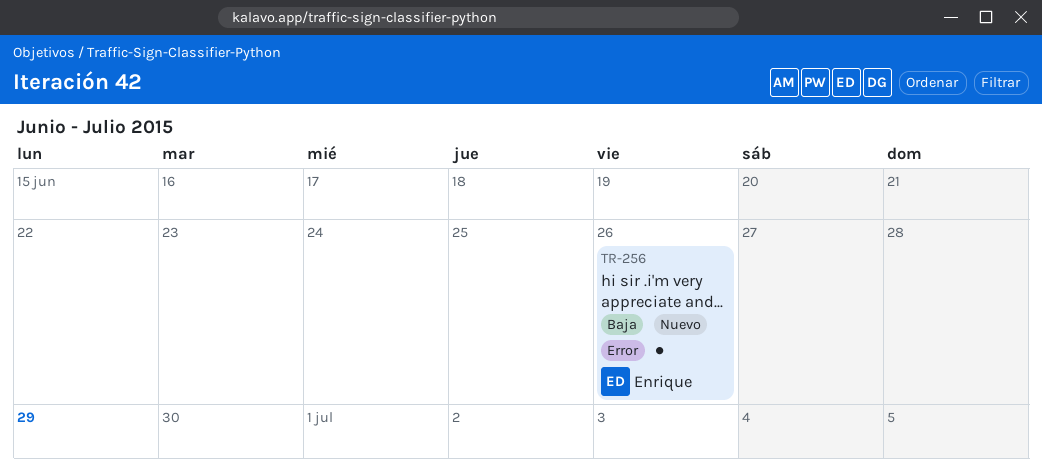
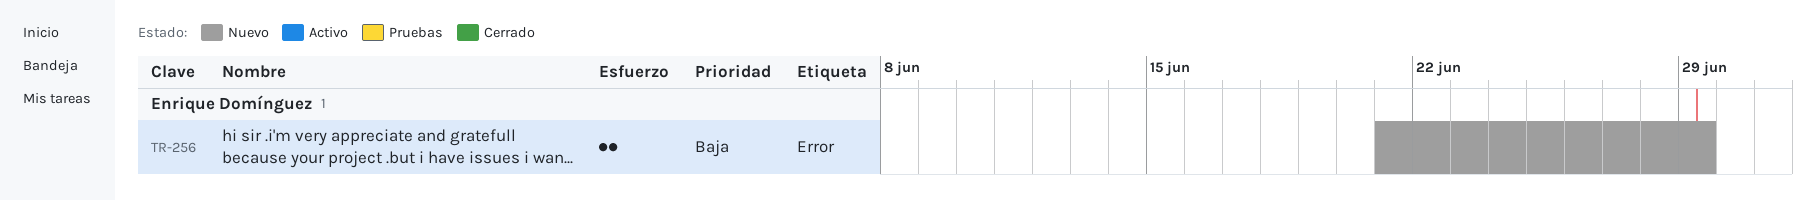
TR-256, estimate: 1 -> 2
TR-256, due: Jun 26 -> Jun 29

